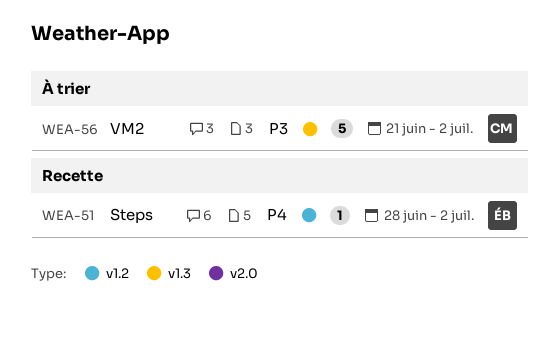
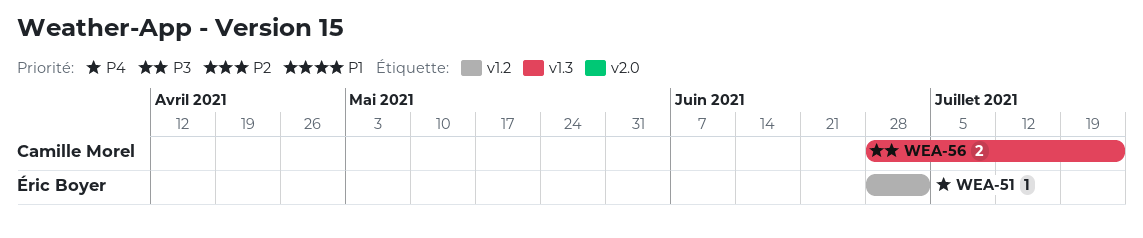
WEA-56, estimate: 5 -> 2
WEA-56, start: Jun 21 -> Jun 28
WEA-56, due: Jul 2 -> Jul 23

